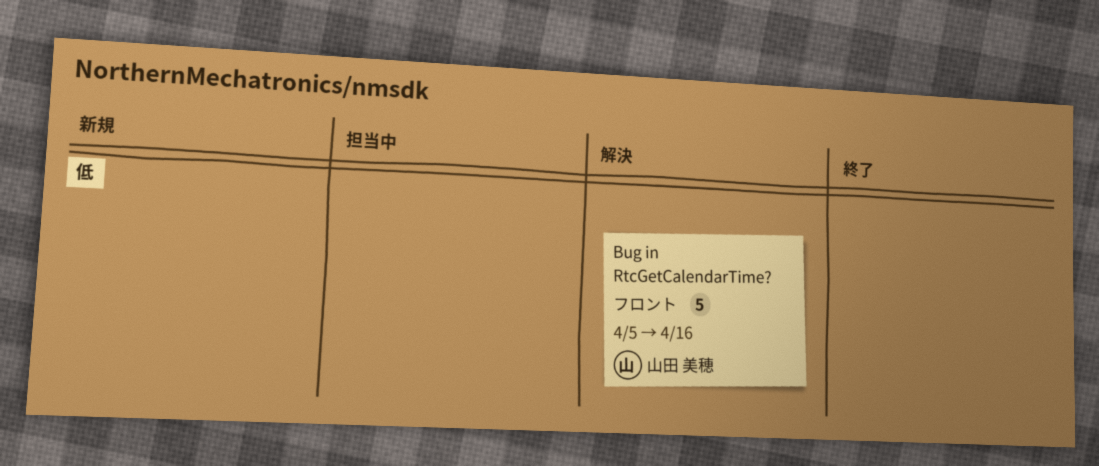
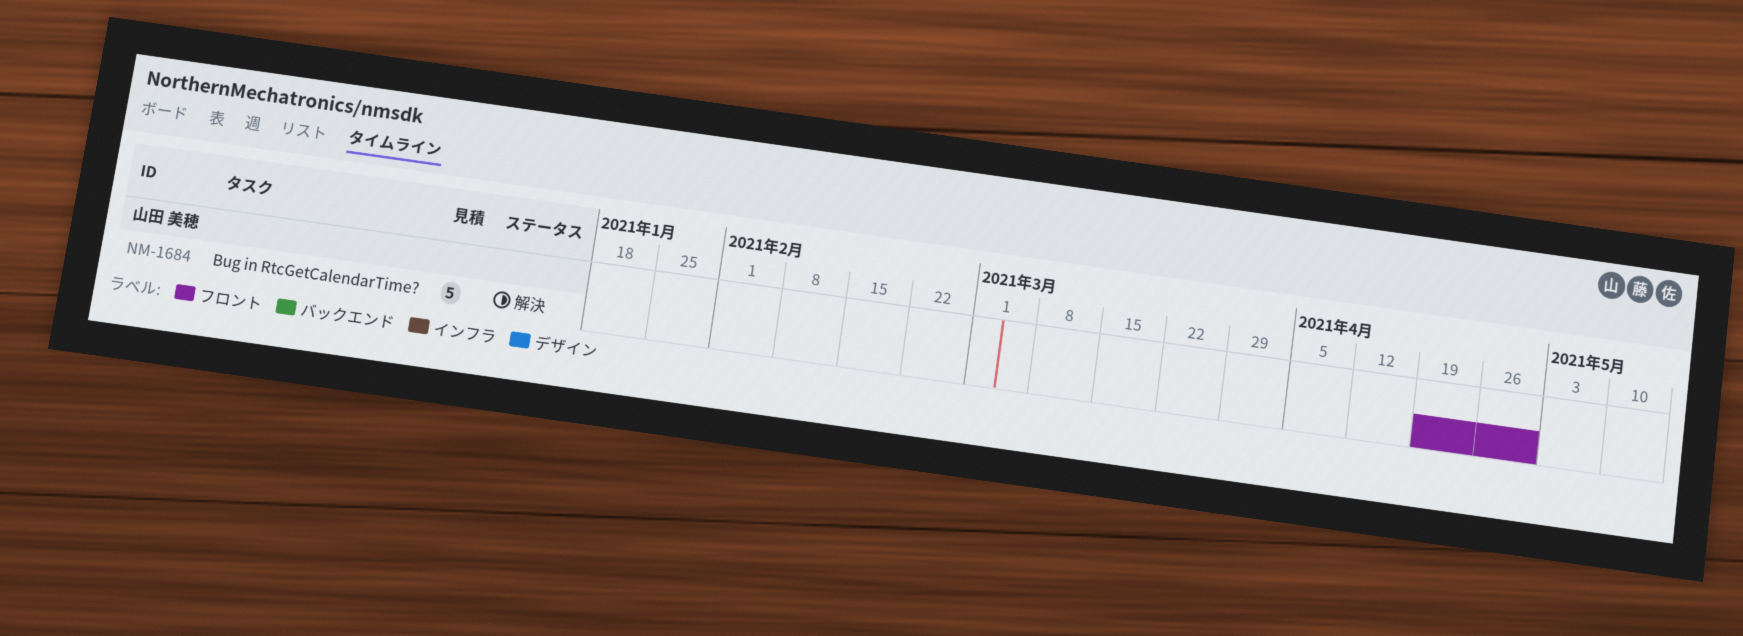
Bug in RtcGetCalendarTime?, start: Apr 5 -> Apr 19
Bug in RtcGetCalendarTime?, due: Apr 16 -> Apr 30

